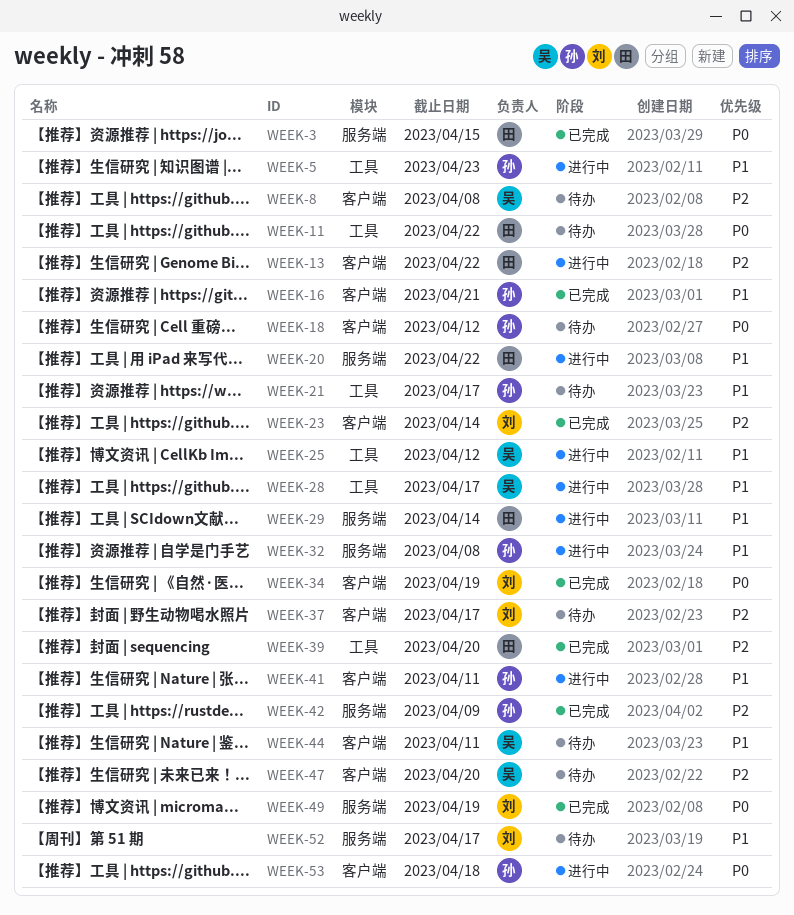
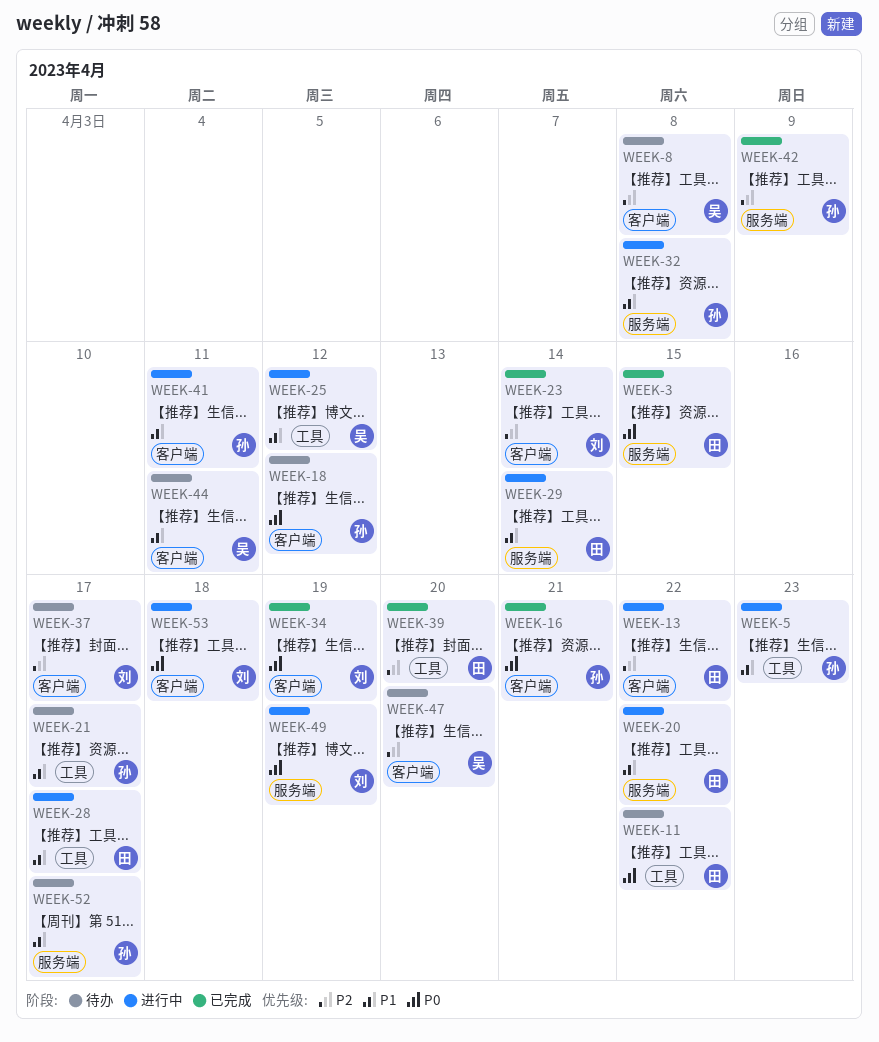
WEEK-16, priority: P1 -> P0
WEEK-28, owner: 吴 -> 田
WEEK-49, status: 已完成 -> 进行中
WEEK-52, owner: 刘 -> 孙
WEEK-53, owner: 孙 -> 刘

